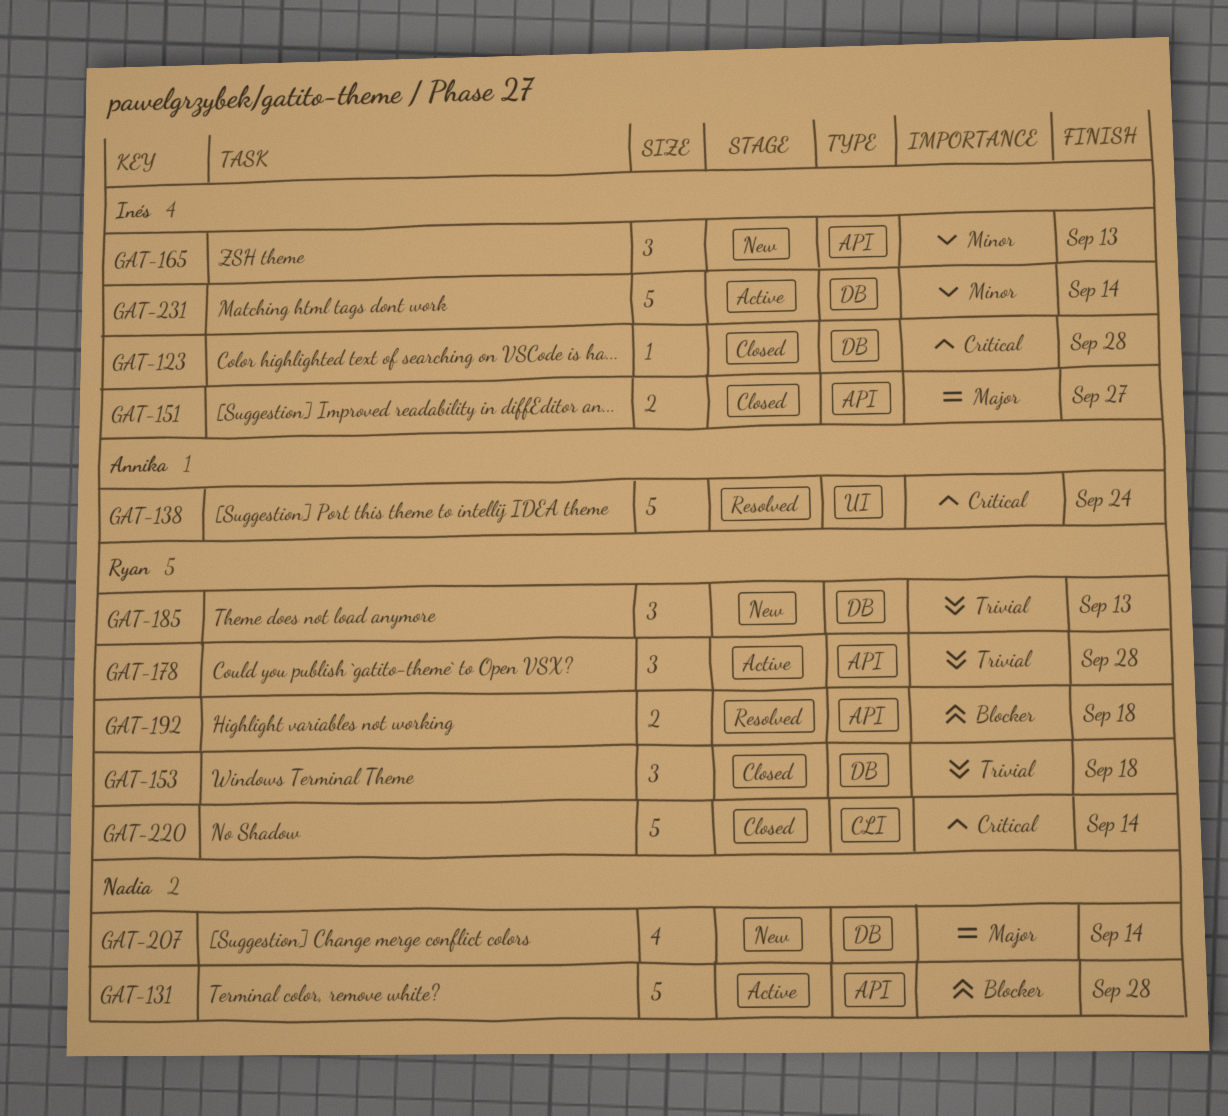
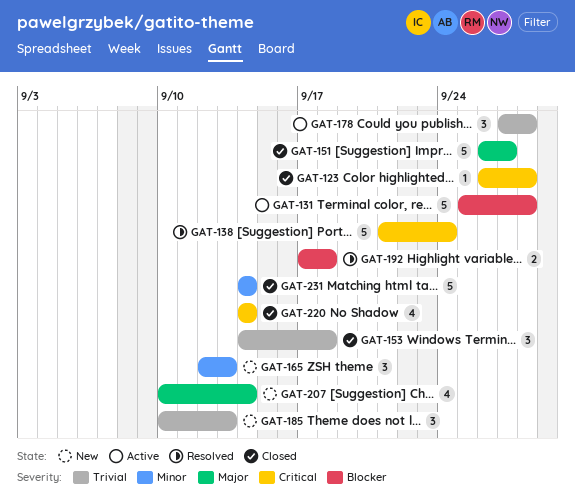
GAT-151, estimate: 2 -> 5
GAT-220, estimate: 5 -> 4
GAT-231, status: Active -> Closed

